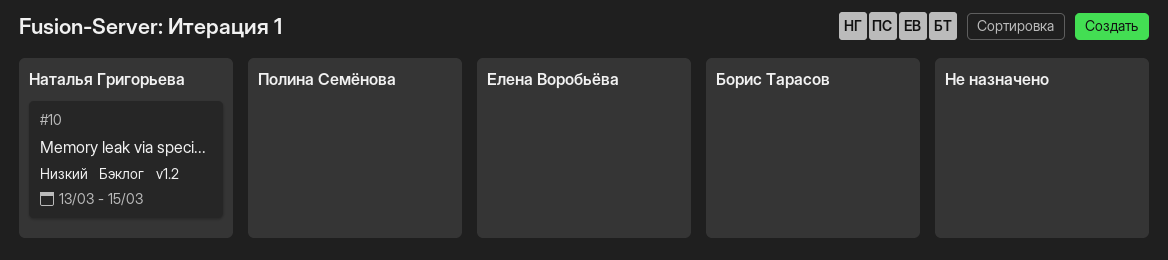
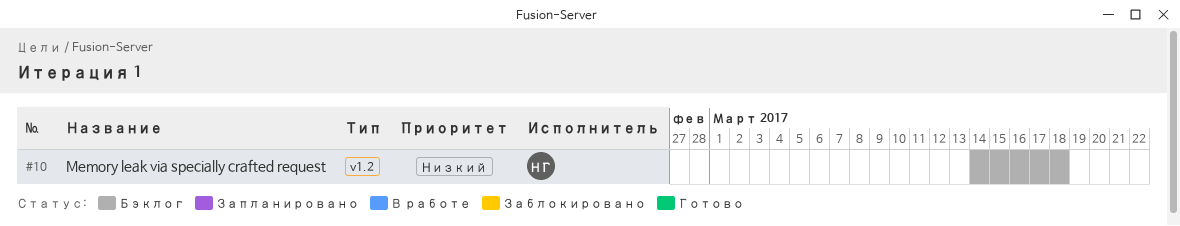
#10, start: Mar 13 -> Mar 14
#10, due: Mar 15 -> Mar 18

